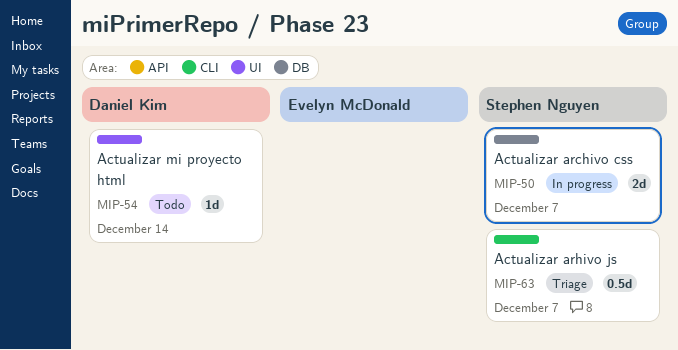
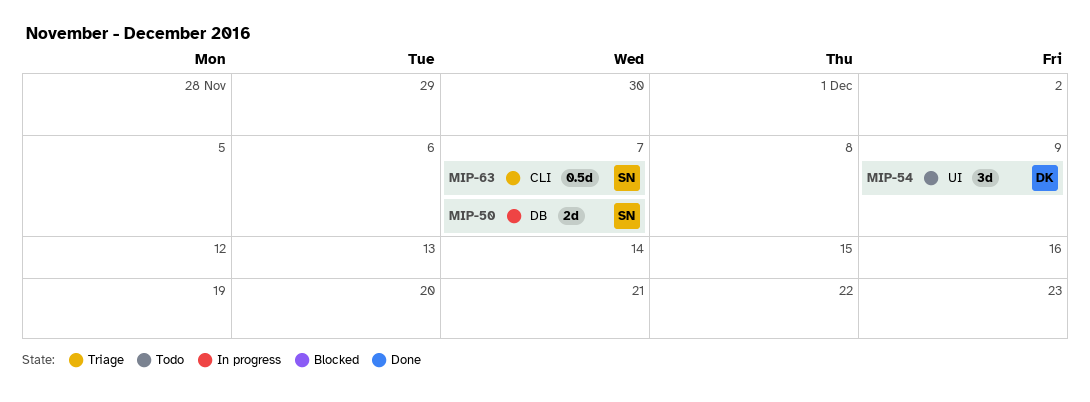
MIP-54, estimate: 1d -> 3d
MIP-54, due: Dec 14 -> Dec 9

